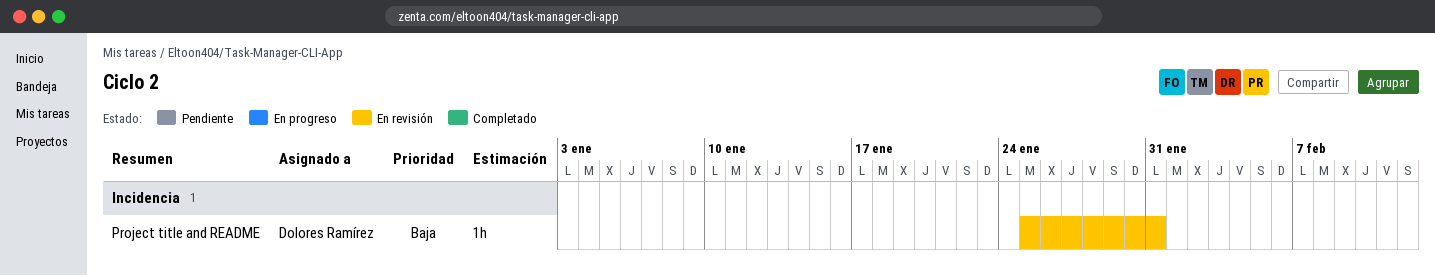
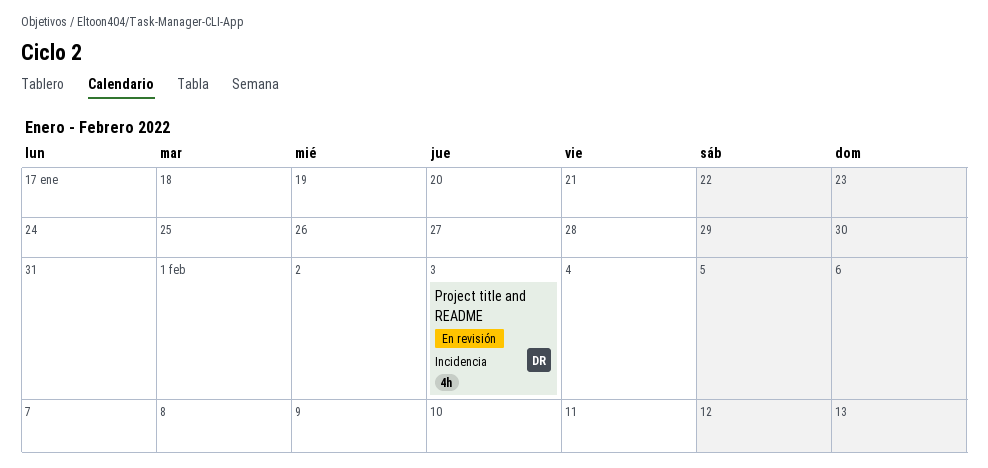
Project title and README, estimate: 1h -> 4h
Project title and README, due: Jan 31 -> Feb 3

